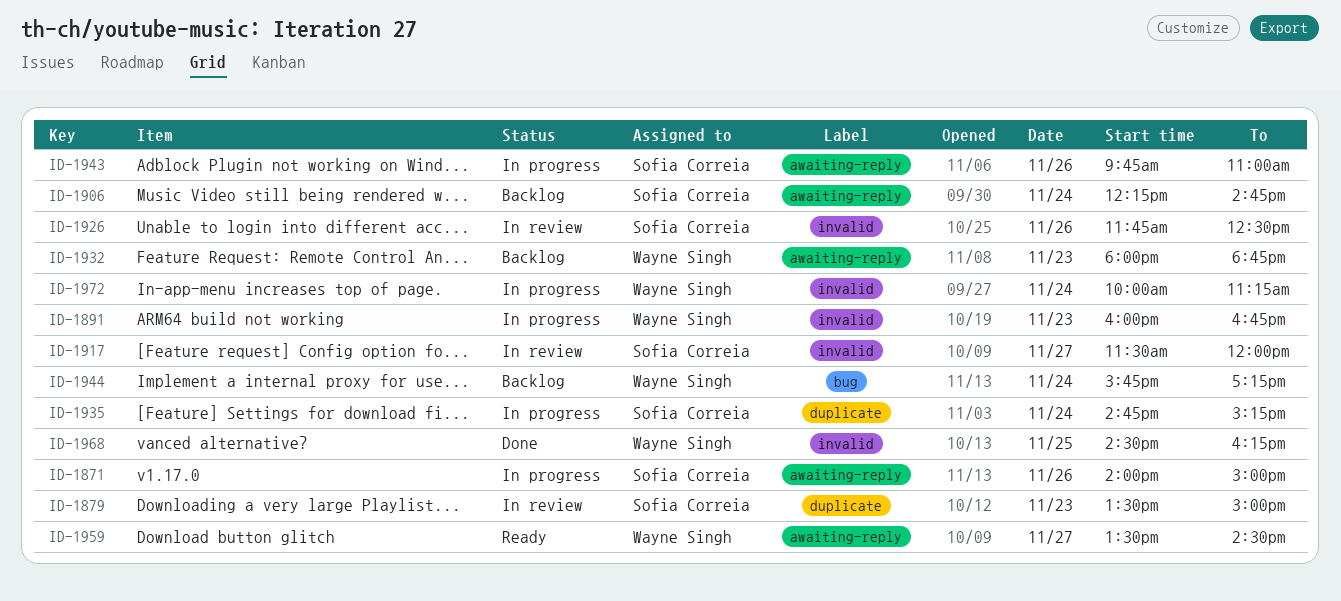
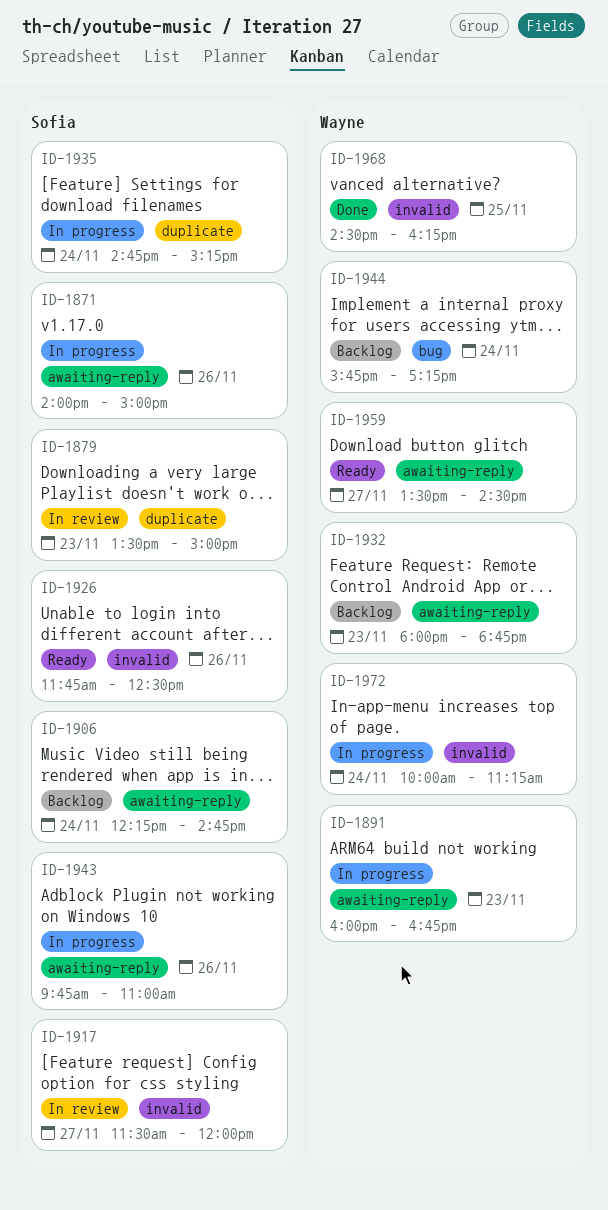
ID-1891, label: invalid -> awaiting-reply
ID-1926, status: In review -> Ready

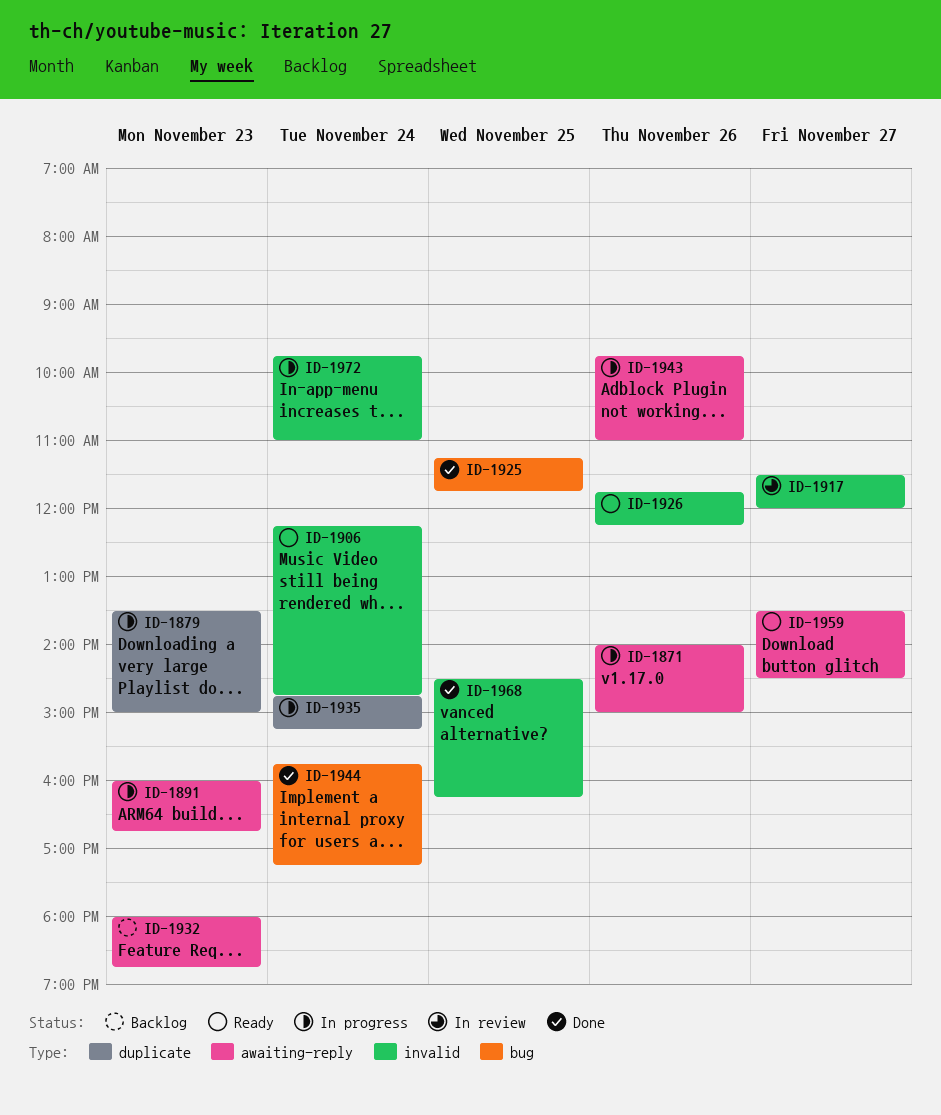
ID-1879, status: In review -> In progress
ID-1906, status: Backlog -> Ready
ID-1906, label: awaiting-reply -> invalid
ID-1925: none -> present
ID-1926, ends: 12:30 -> 12:15
ID-1944, status: Backlog -> Done
ID-1972, begins: 10:00 -> 09:45
ID-1972, ends: 11:15 -> 11:00

